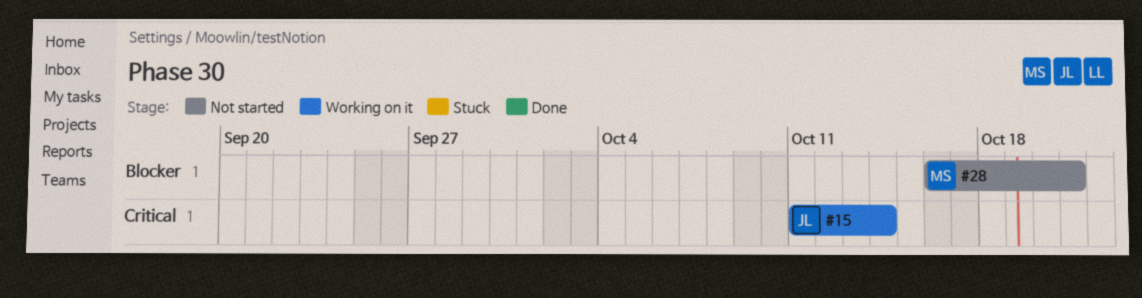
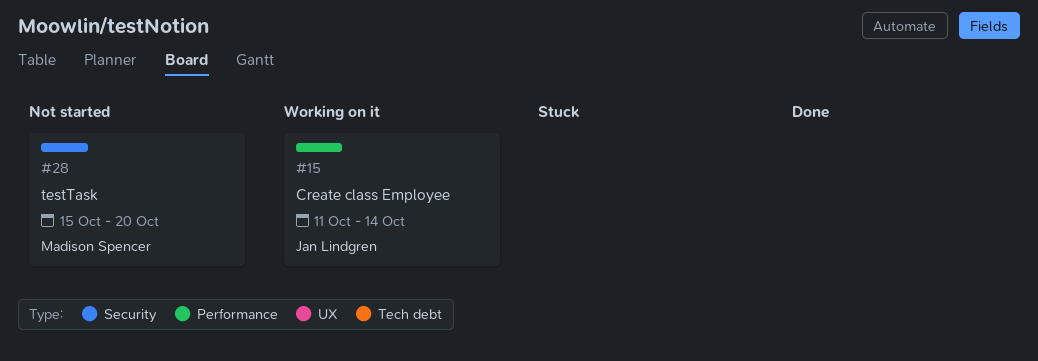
#28, start: Oct 16 -> Oct 15
#28, due: Oct 21 -> Oct 20

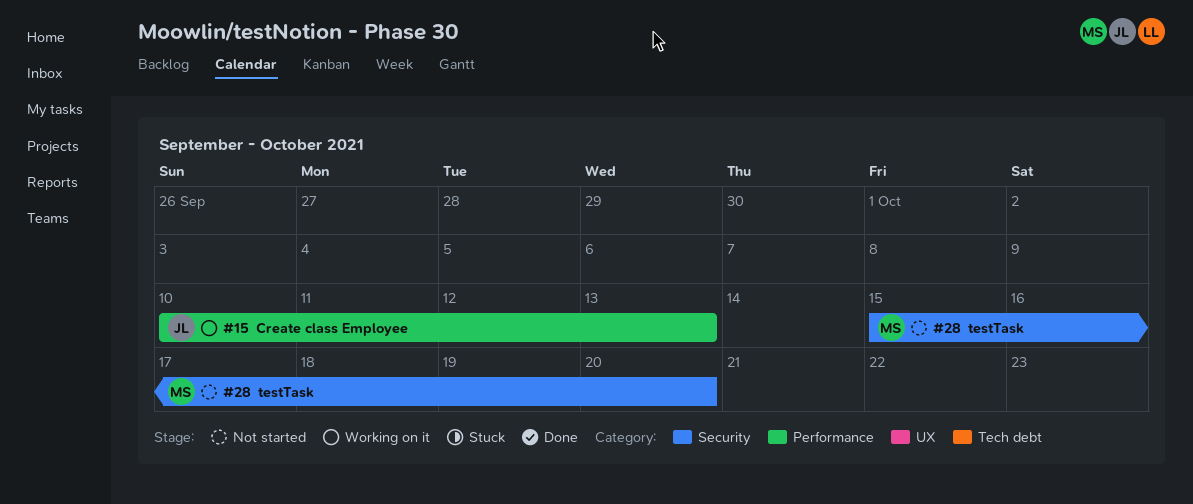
#15, start: Oct 11 -> Oct 10
#15, due: Oct 14 -> Oct 13

